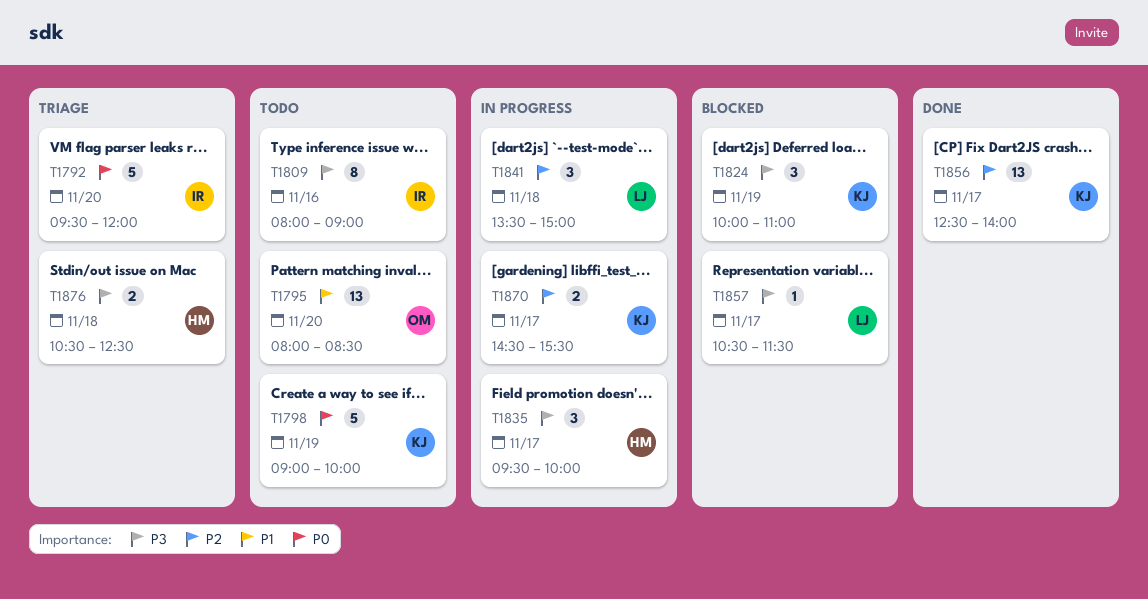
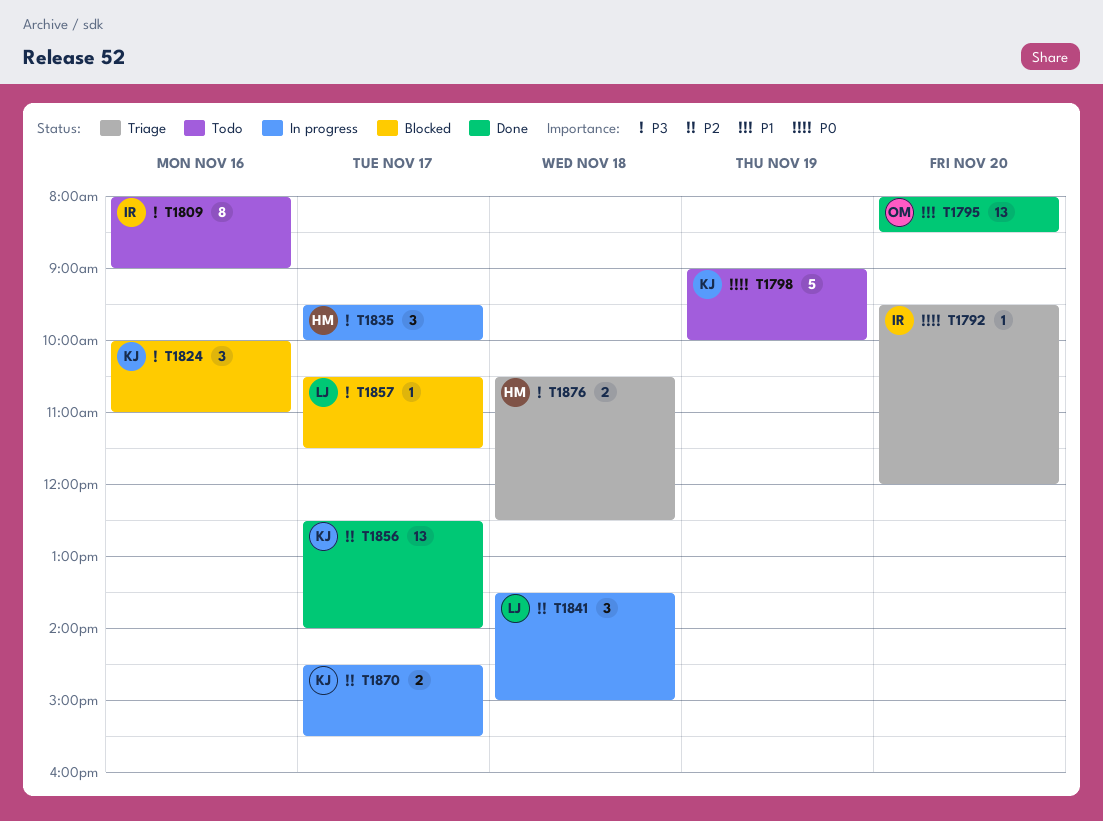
T1792, estimate: 5 -> 1
T1795, status: Todo -> Done
T1824, day: Nov 19 -> Nov 16

